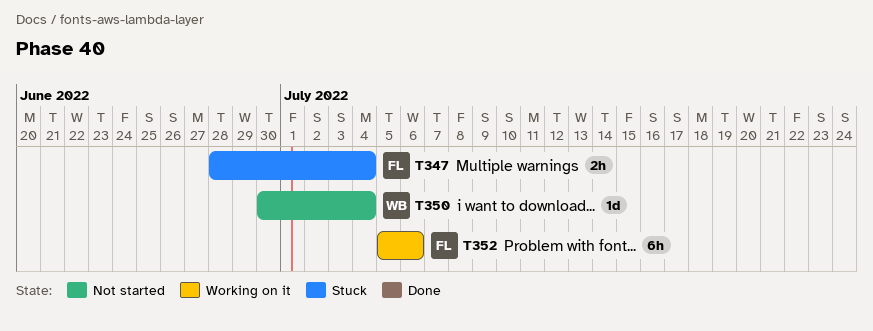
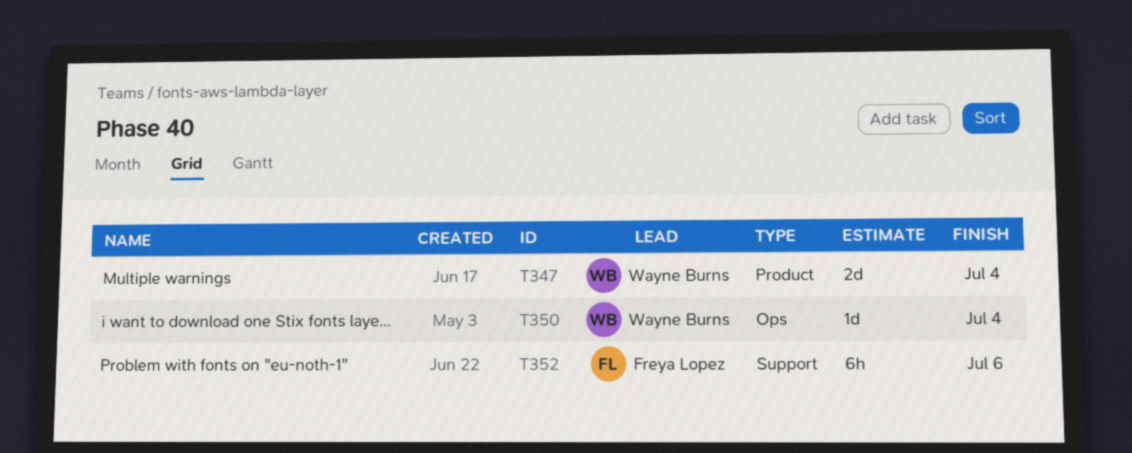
T347, owner: Freya Lopez -> Wayne Burns
T347, estimate: 2h -> 2d

